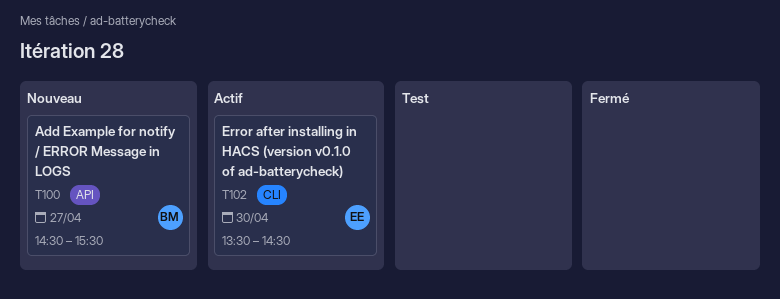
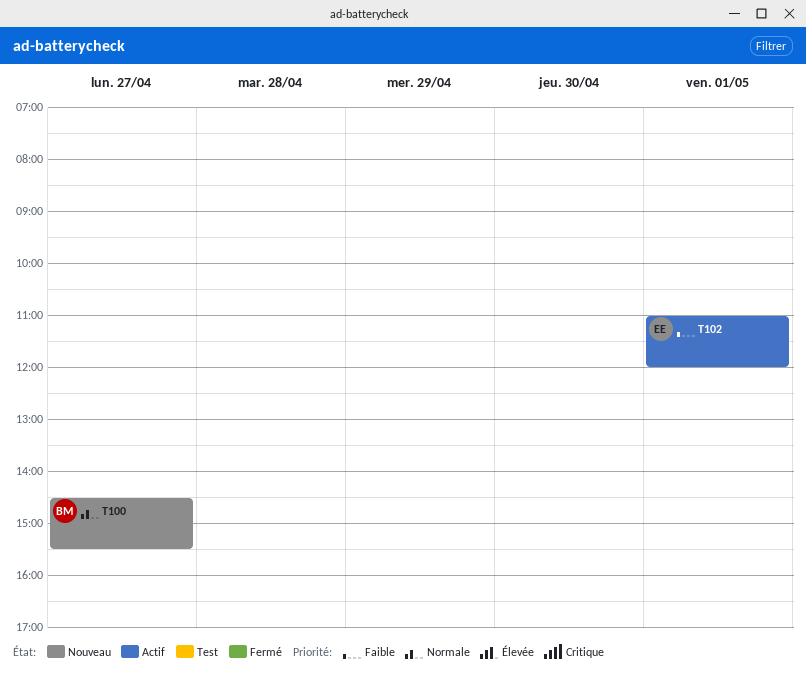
T102, day: Apr 30 -> May 1
T102, begins: 13:30 -> 11:00
T102, ends: 14:30 -> 12:00

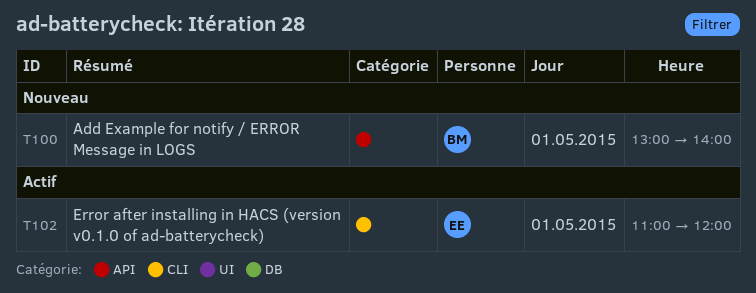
T100, day: Apr 27 -> May 1
T100, begins: 14:30 -> 13:00
T100, ends: 15:30 -> 14:00

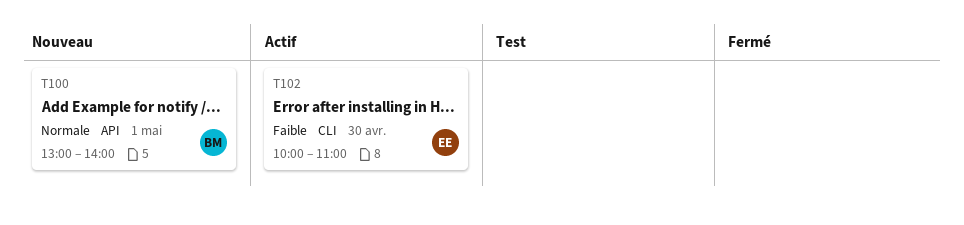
T102, day: May 1 -> Apr 30
T102, begins: 11:00 -> 10:00
T102, ends: 12:00 -> 11:00

